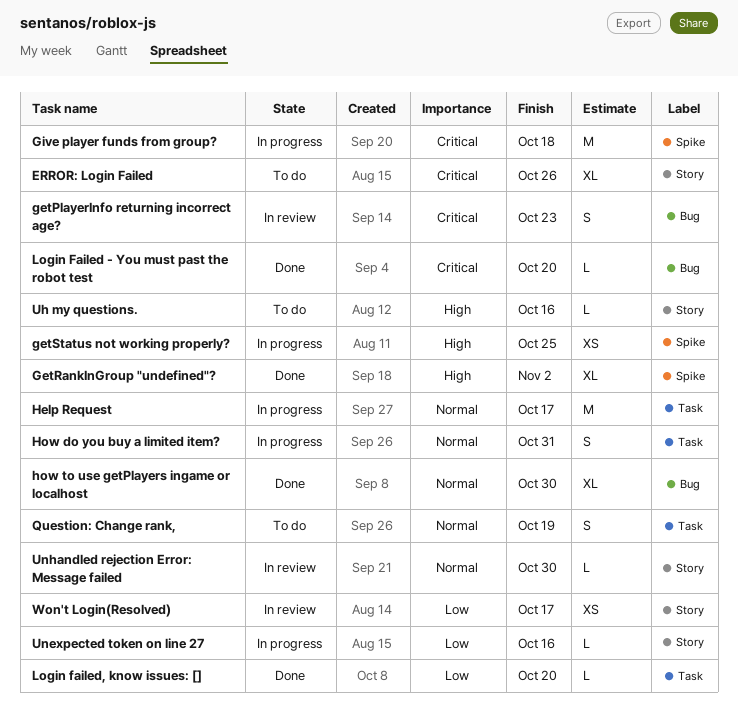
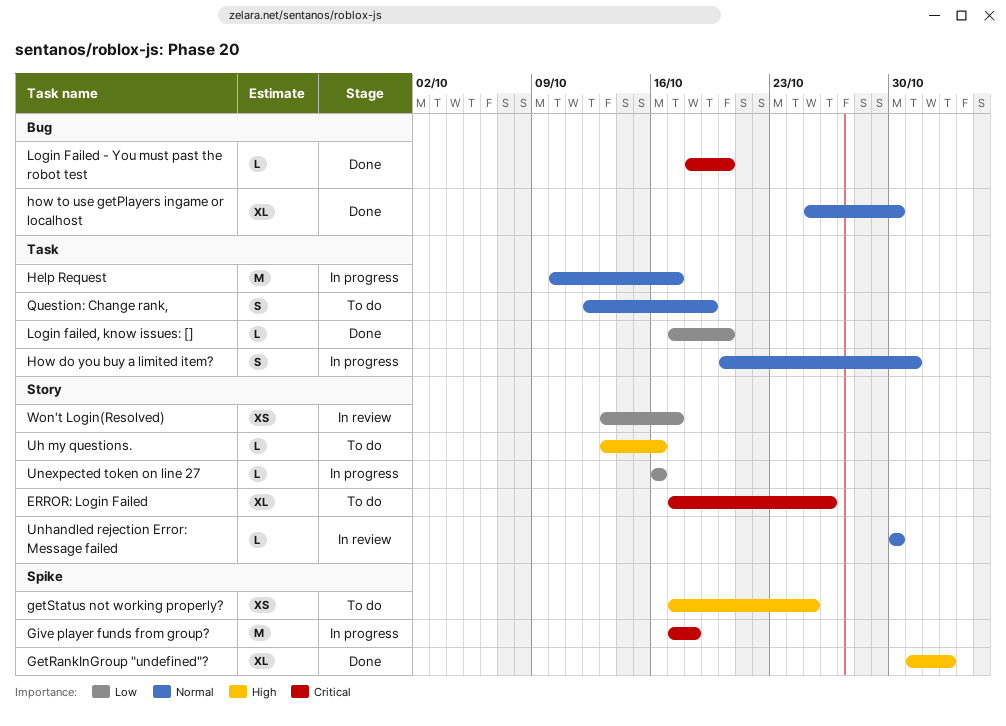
getPlayerInfo returning incorrect age?: present -> none
getStatus not working properly?, status: In progress -> To do

